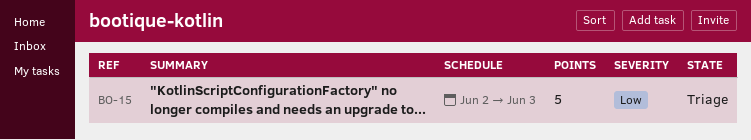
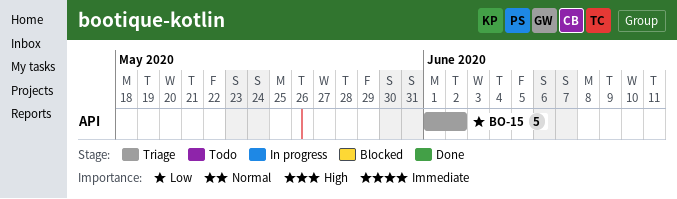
BO-15, start: Jun 2 -> Jun 1
BO-15, due: Jun 3 -> Jun 2

